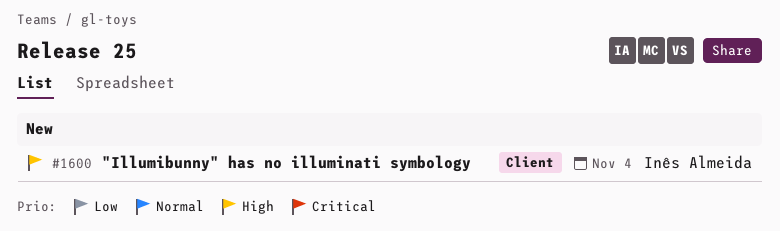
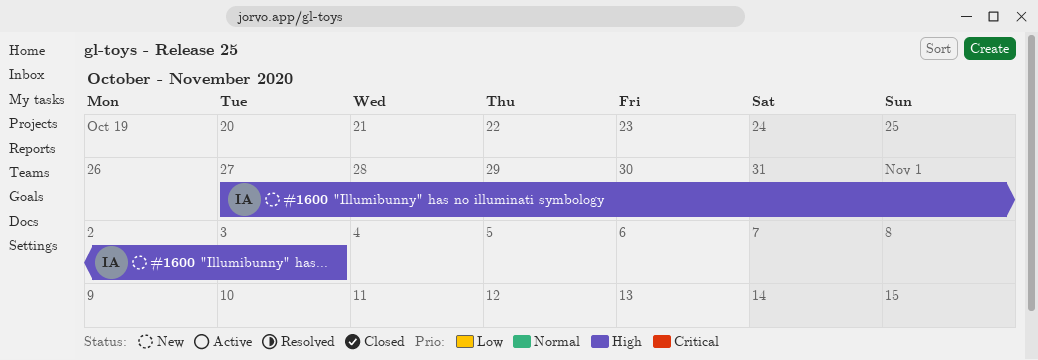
#1600, due: Nov 4 -> Nov 3

